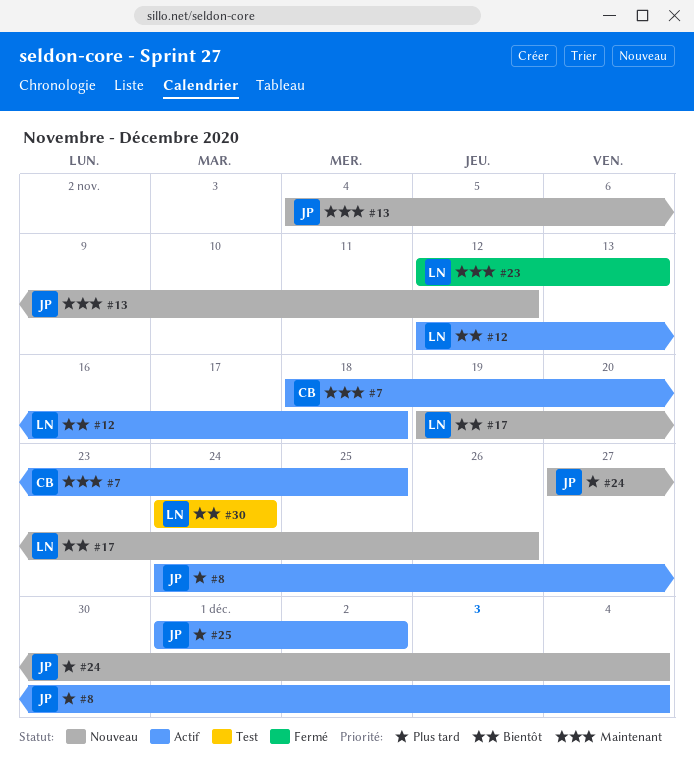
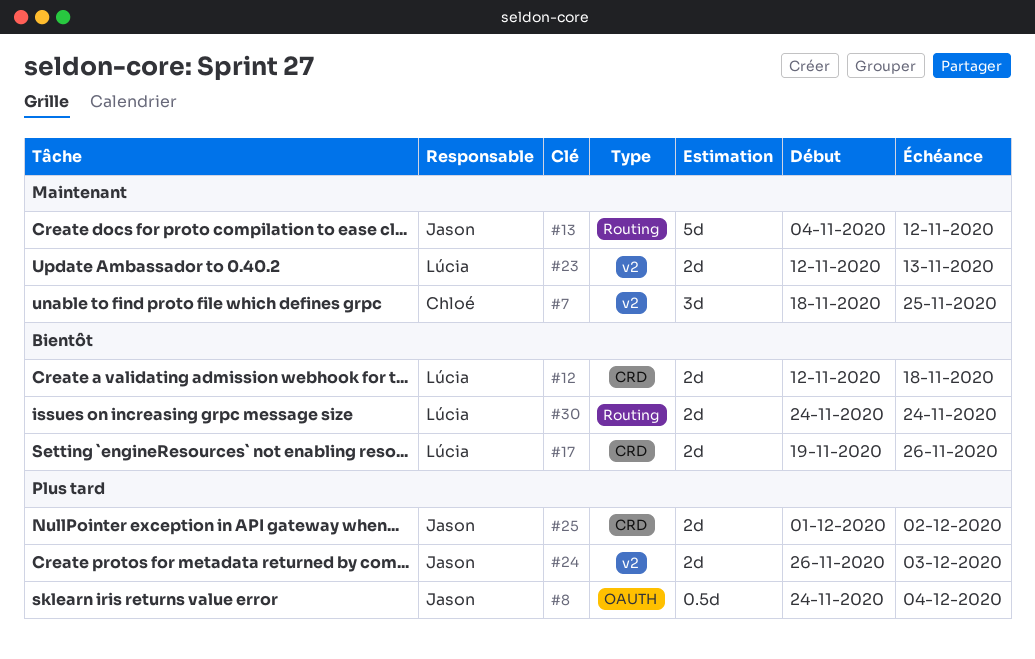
#24, start: Nov 27 -> Nov 26
#24, due: Dec 4 -> Dec 3

